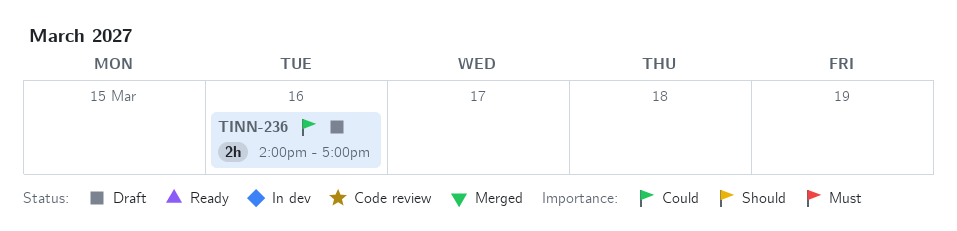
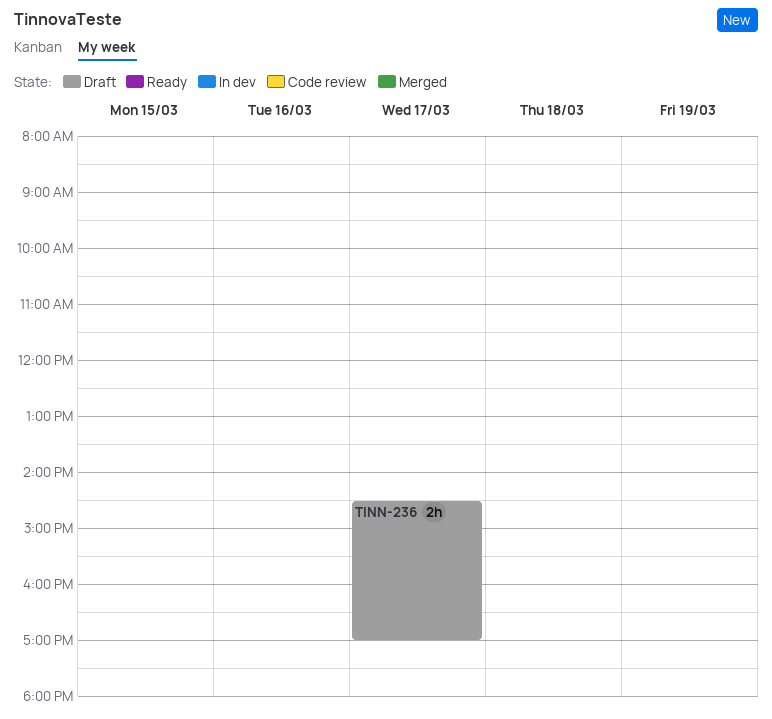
TINN-236, day: Mar 16 -> Mar 17
TINN-236, begins: 14:00 -> 14:30

